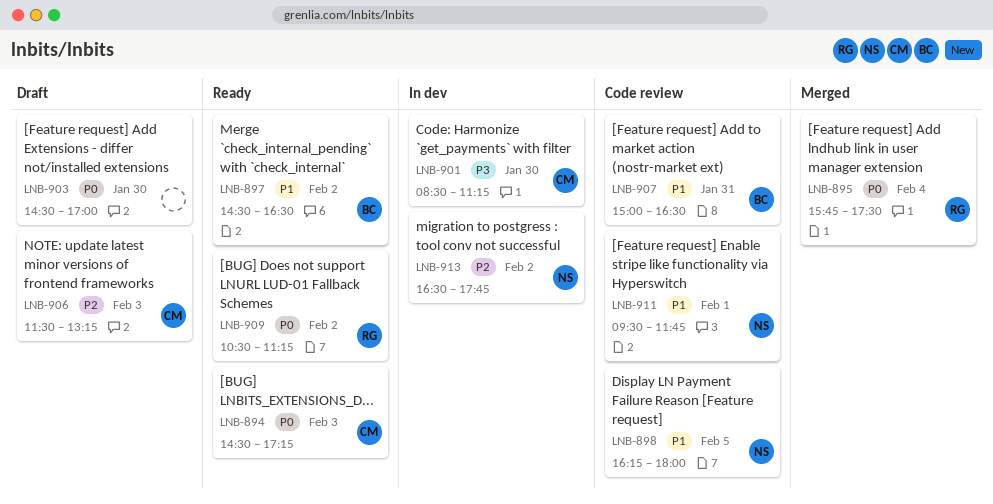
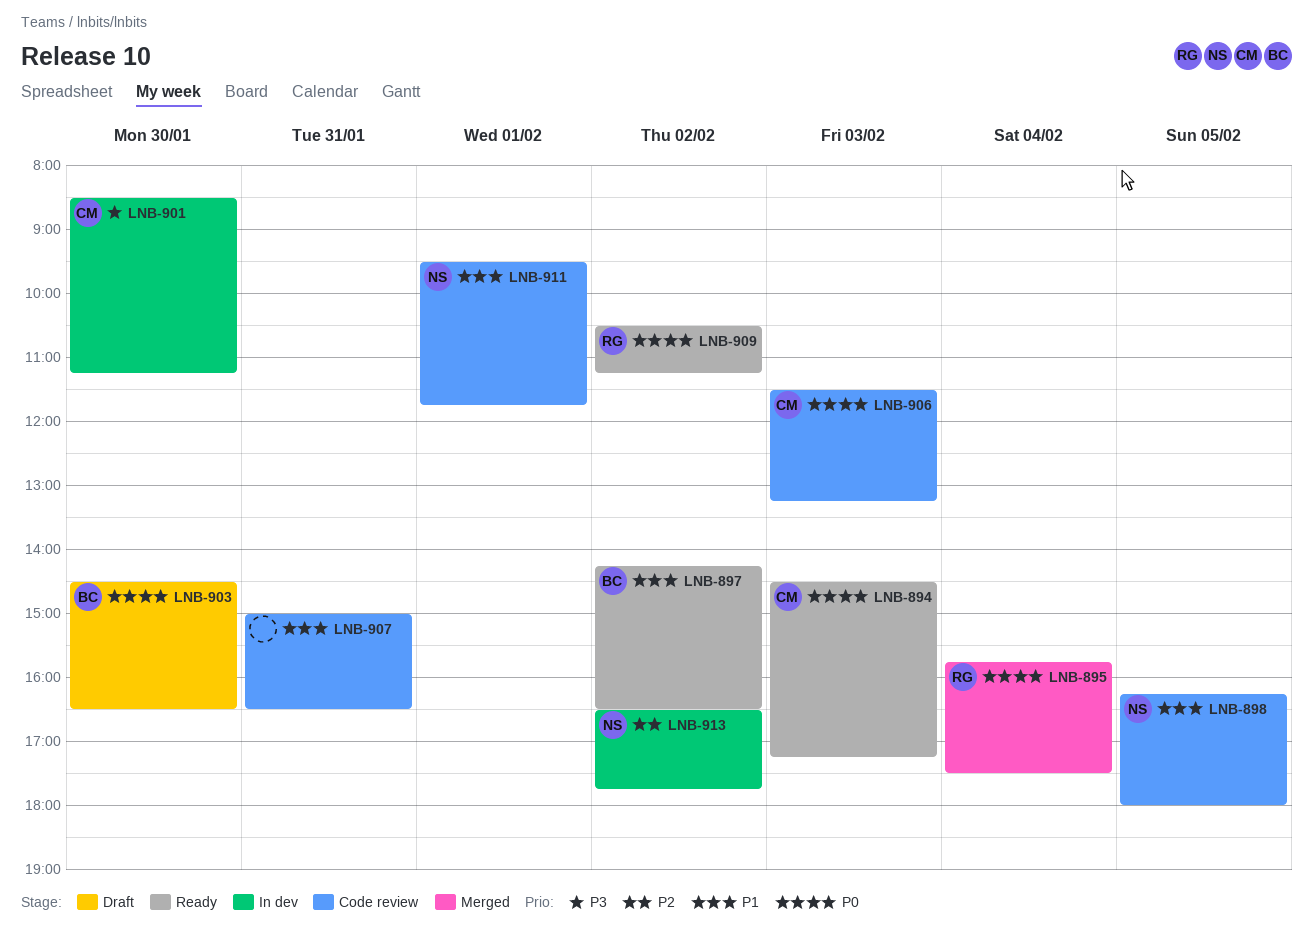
LNB-897, begins: 14:30 -> 14:15
LNB-903, owner: none -> BC
LNB-903, ends: 17:00 -> 16:30
LNB-906, status: Draft -> Code review
LNB-906, priority: P2 -> P0
LNB-907, owner: BC -> none

